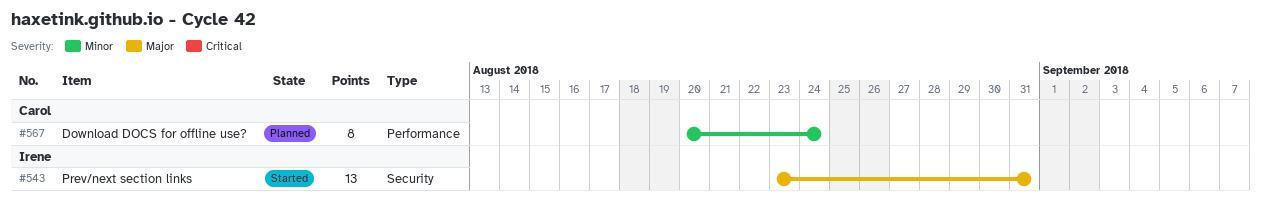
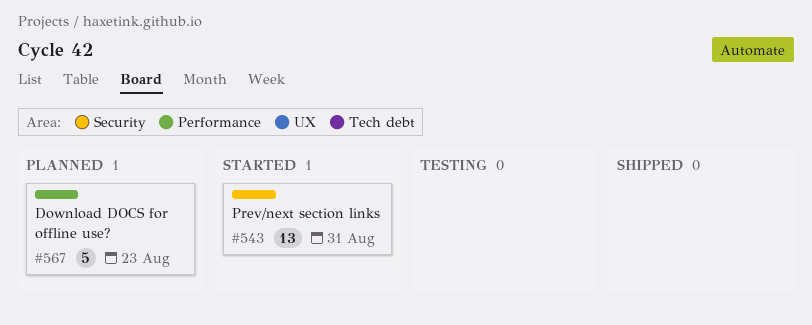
#567, estimate: 8 -> 5
#567, due: Aug 24 -> Aug 23

